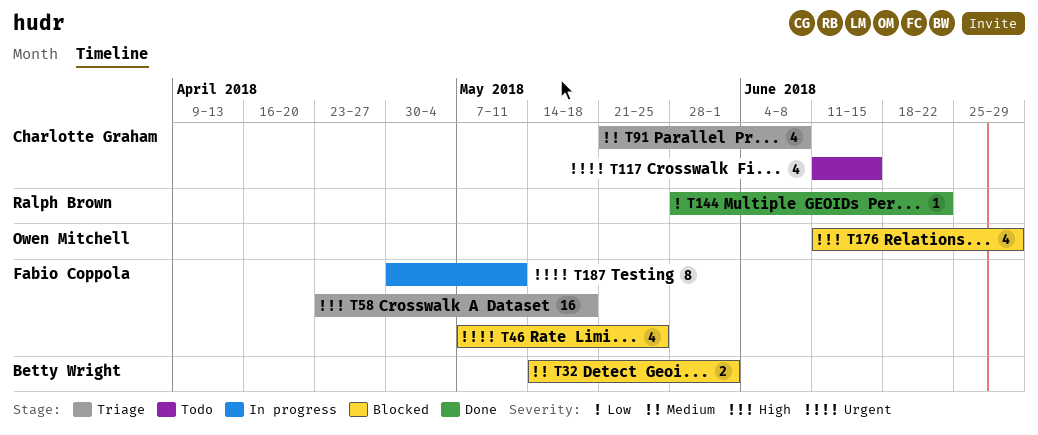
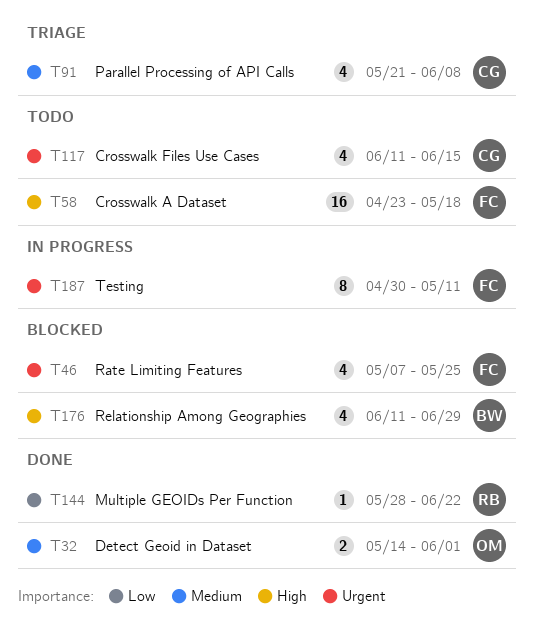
T32, status: Blocked -> Done
T32, owner: Betty Wright -> Owen Mitchell
T58, status: Triage -> Todo
T176, owner: Owen Mitchell -> Betty Wright

